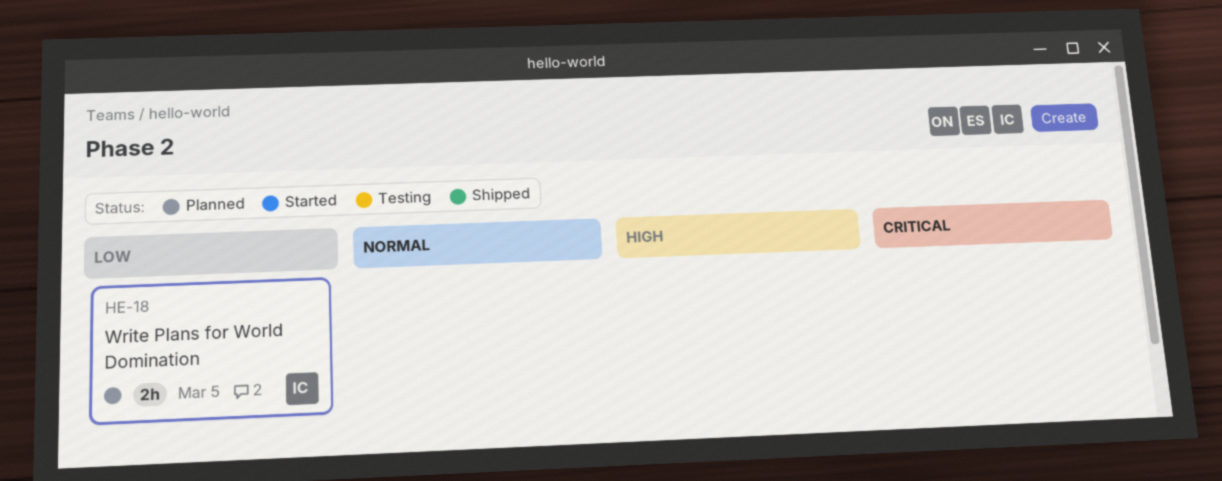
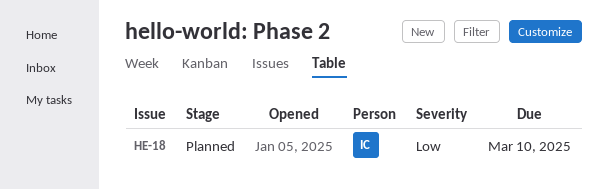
HE-18, due: Mar 5 -> Mar 10

